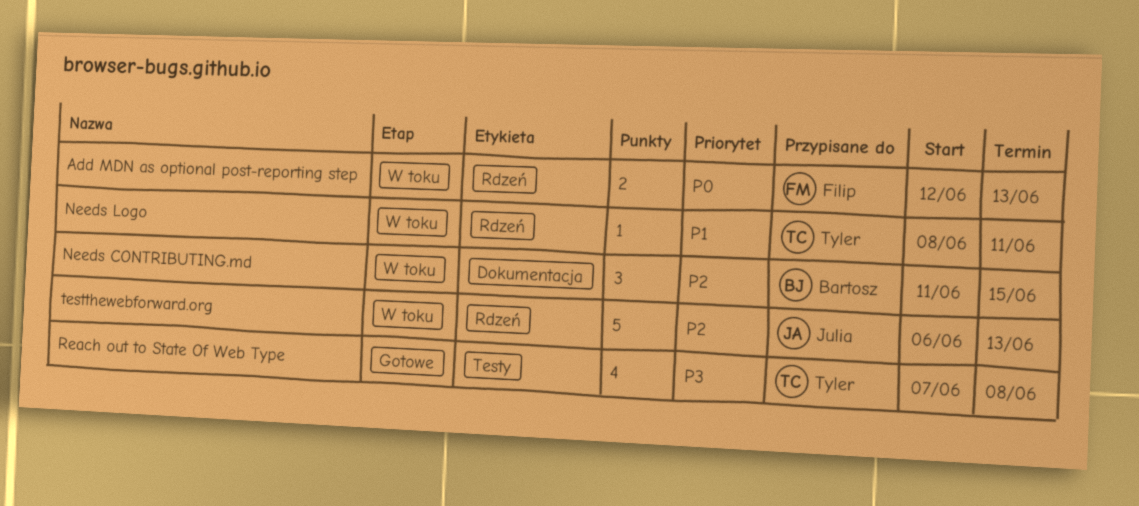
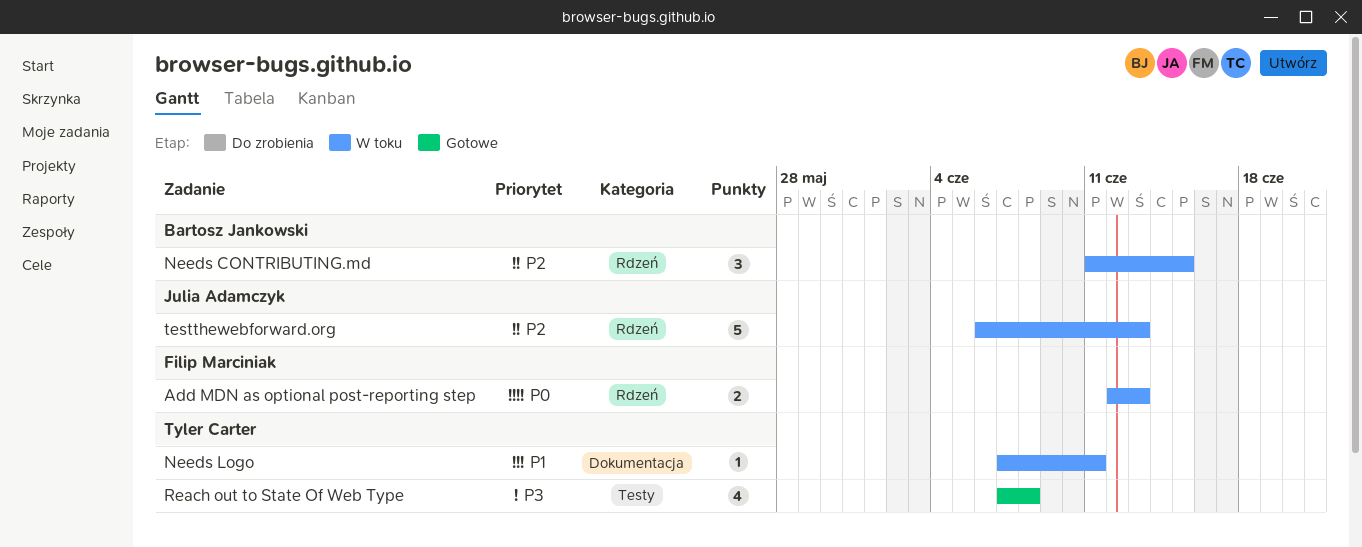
Needs CONTRIBUTING.md, label: Dokumentacja -> Rdzeń
Needs Logo, label: Rdzeń -> Dokumentacja
Needs Logo, start: Jun 8 -> Jun 7

